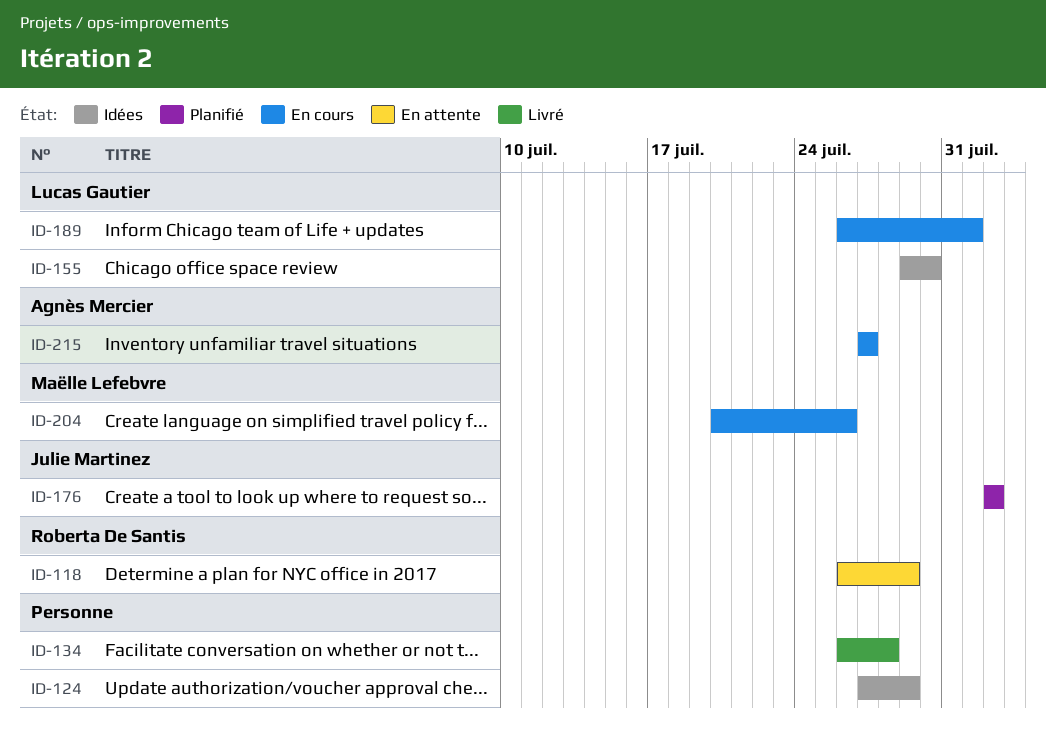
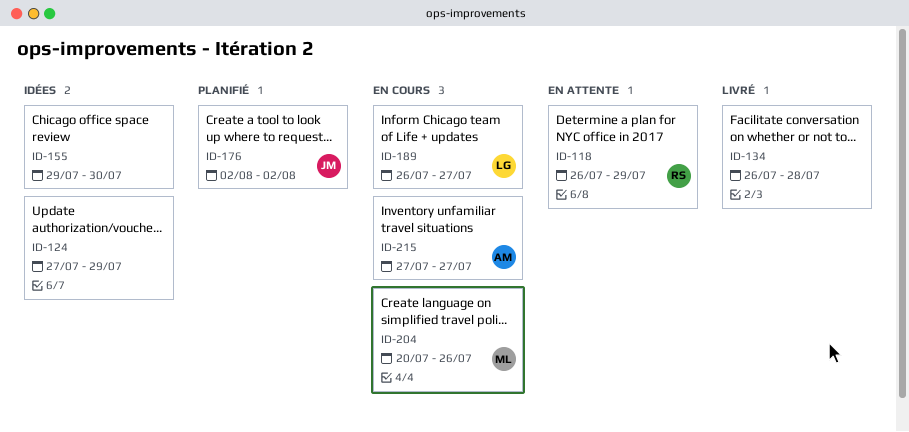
ID-155, owner: Lucas Gautier -> none
ID-189, due: Aug 1 -> Jul 27

